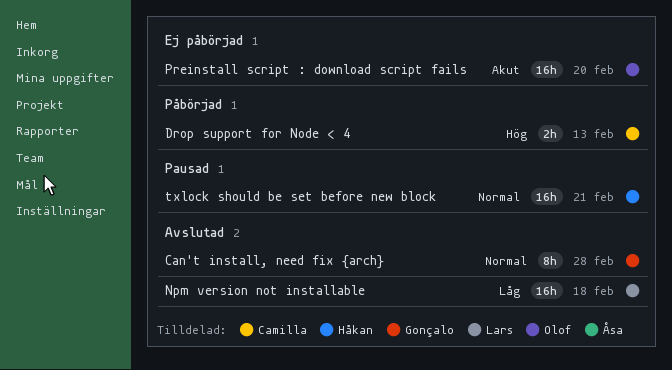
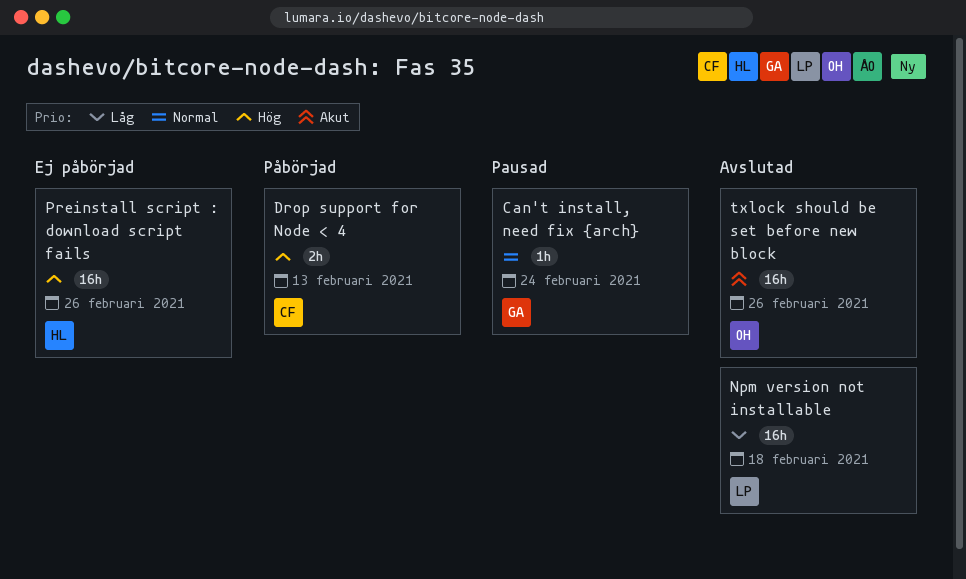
Can't install, need fix {arch}, status: Avslutad -> Pausad
Can't install, need fix {arch}, estimate: 8h -> 1h
Can't install, need fix {arch}, due: Feb 28 -> Feb 24
Preinstall script : download script fails, owner: Olof -> Håkan
Preinstall script : download script fails, priority: Akut -> Hög
Preinstall script : download script fails, due: Feb 20 -> Feb 26
txlock should be set before new block, status: Pausad -> Avslutad
txlock should be set before new block, owner: Håkan -> Olof
txlock should be set before new block, priority: Normal -> Akut
txlock should be set before new block, due: Feb 21 -> Feb 26

